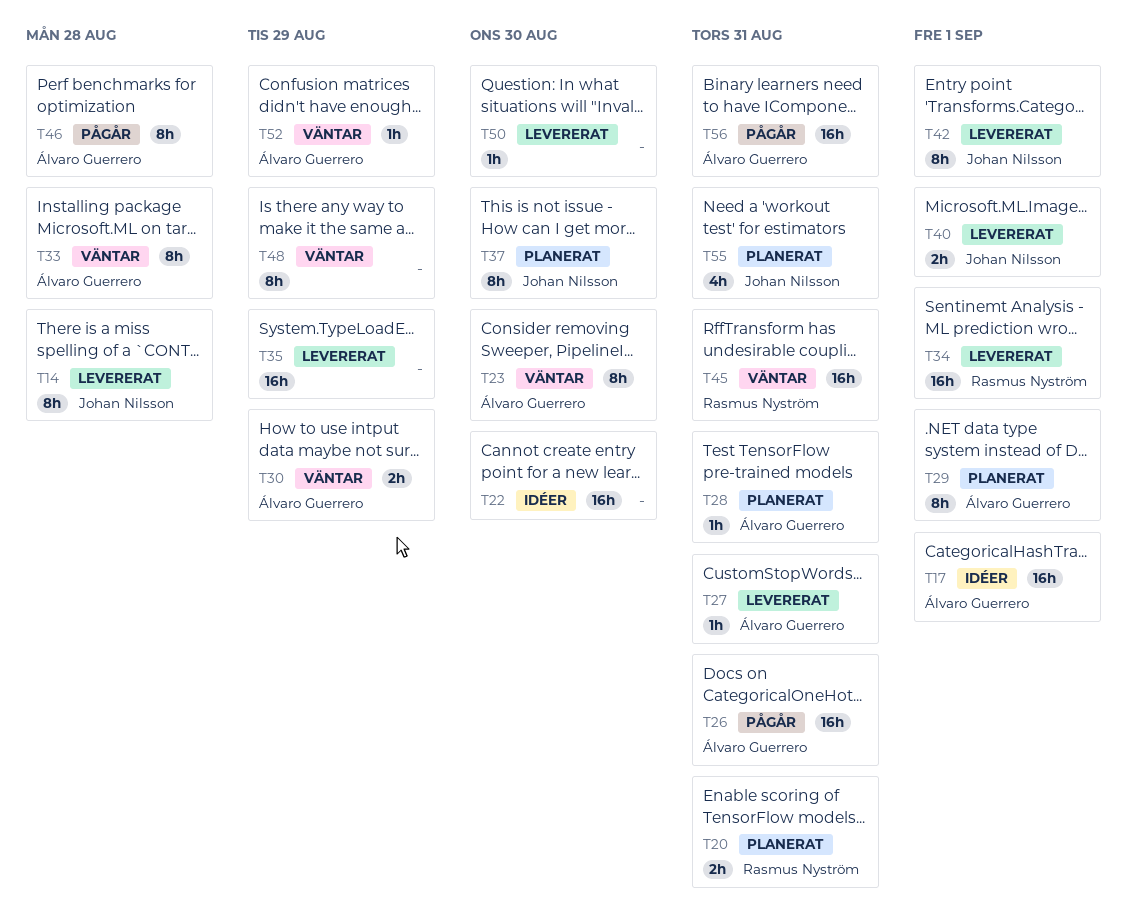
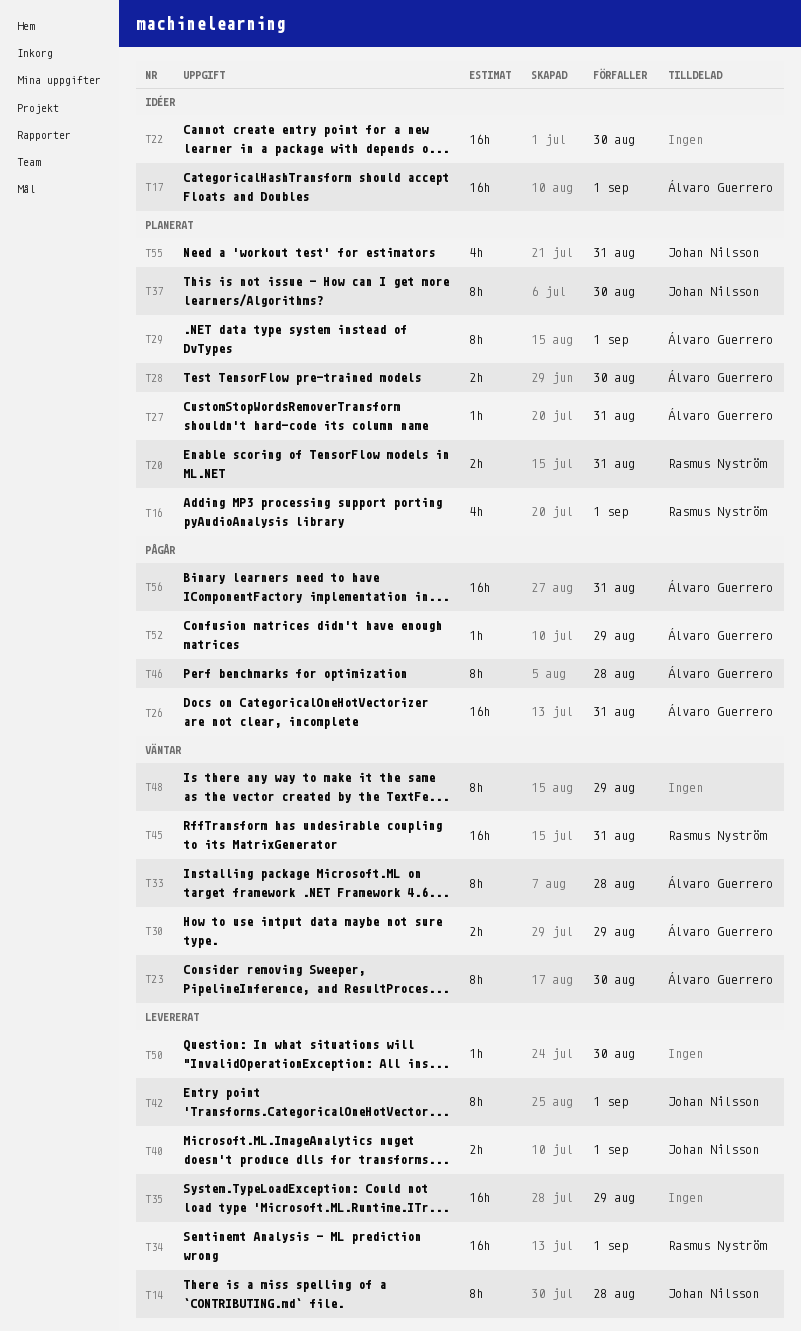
T16: none -> present
T27, status: Levererat -> Planerat
T28, estimate: 1h -> 2h
T28, due: Aug 31 -> Aug 30
T52, status: Väntar -> Pågår

